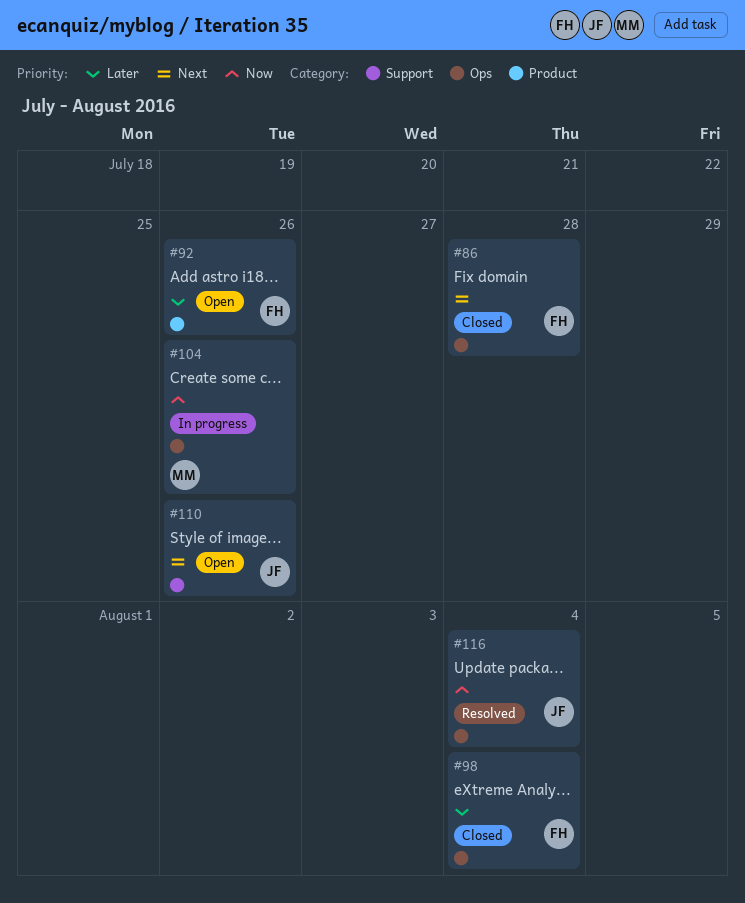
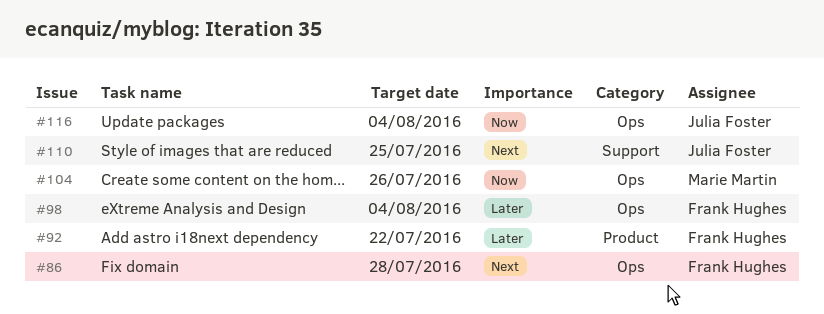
#92, due: Jul 26 -> Jul 22
#110, due: Jul 26 -> Jul 25

